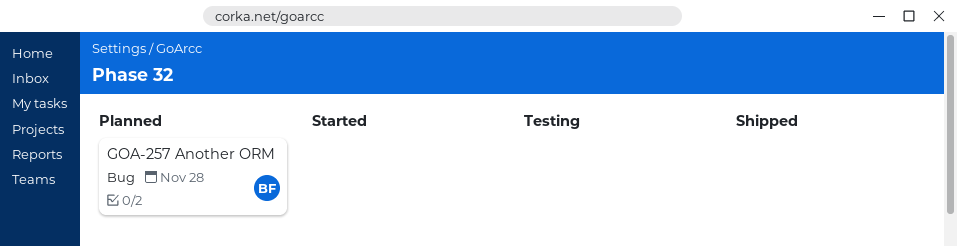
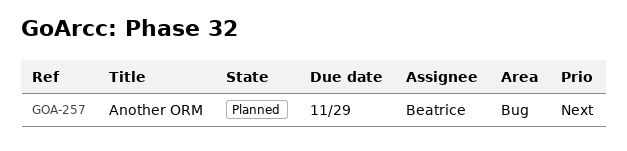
GOA-257, due: Nov 28 -> Nov 29

